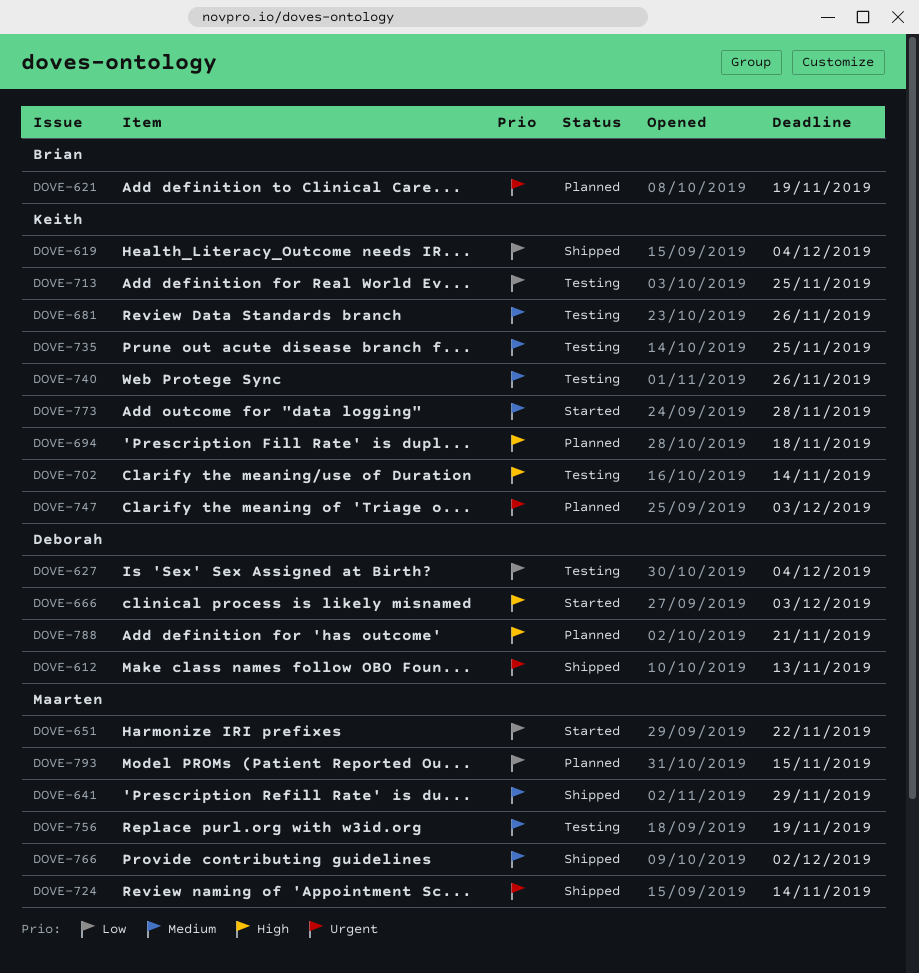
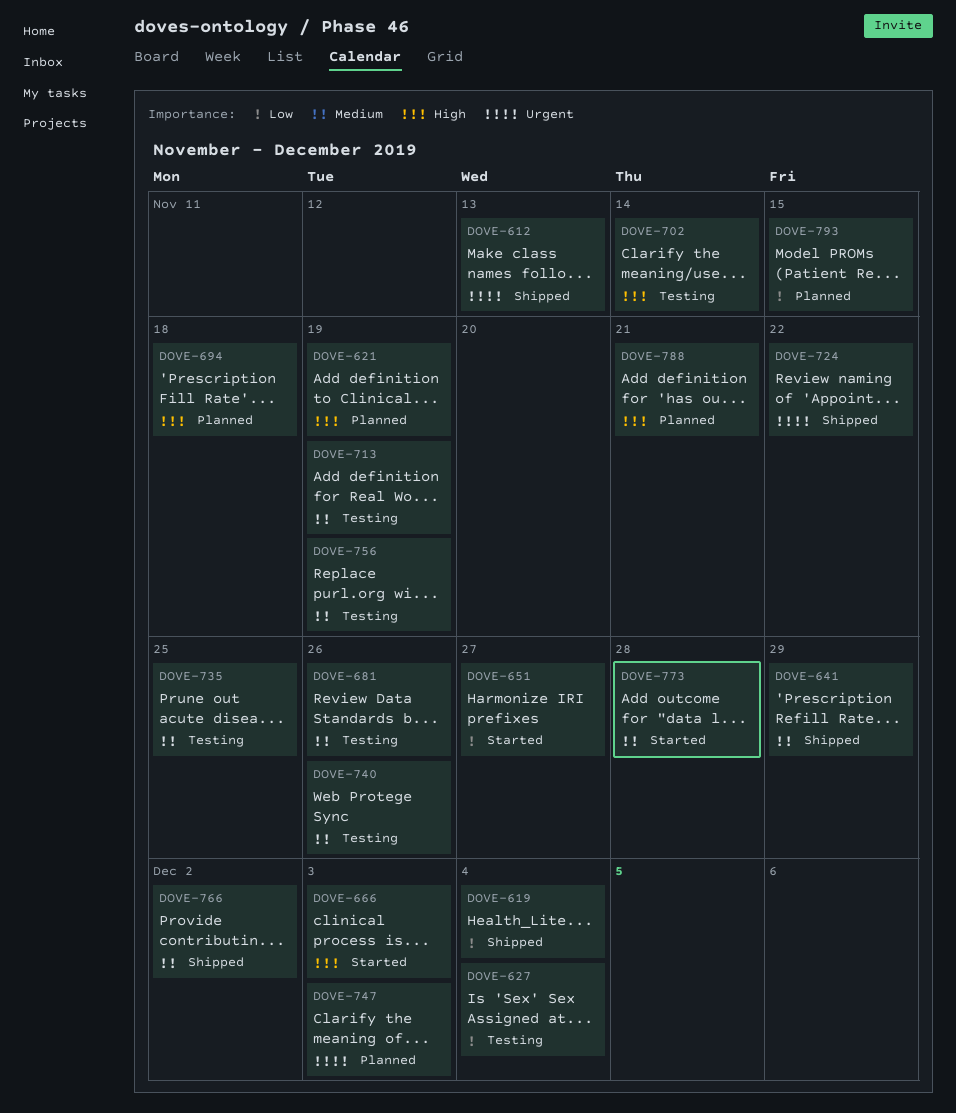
DOVE-621, priority: Urgent -> High
DOVE-651, due: Nov 22 -> Nov 27
DOVE-713, priority: Low -> Medium
DOVE-713, due: Nov 25 -> Nov 19
DOVE-724, due: Nov 14 -> Nov 22

